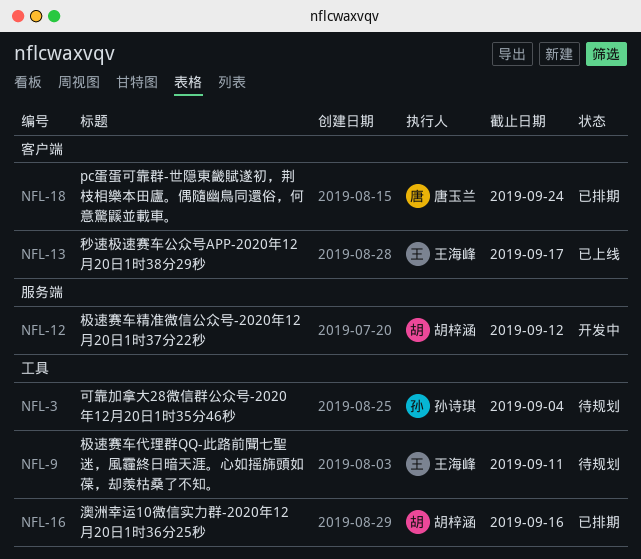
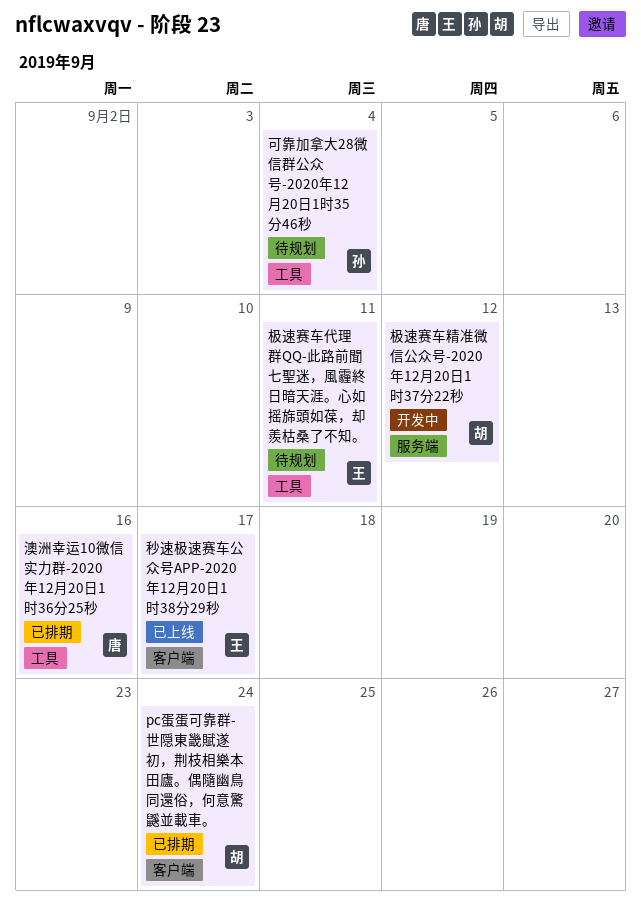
pc蛋蛋可靠群-世隠東畿賦遂初，荆枝相樂本田廬。偶隨幽鳥同還俗，何意驚鼷並載車。, owner: 唐玉兰 -> 胡梓涵
澳洲幸运10微信实力群-2020年12月20日1时36分25秒, owner: 胡梓涵 -> 唐玉兰

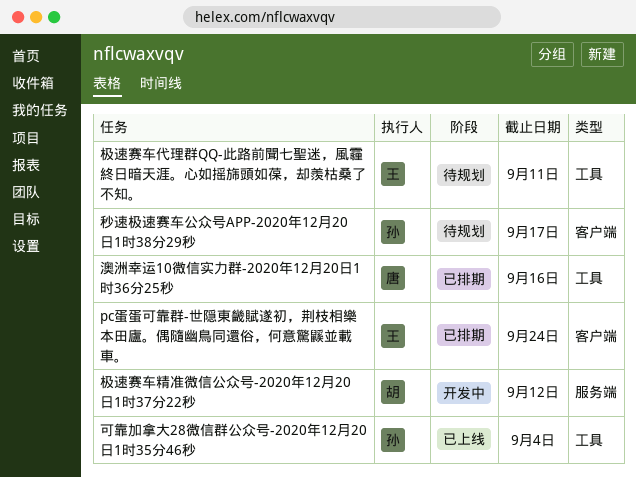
pc蛋蛋可靠群-世隠東畿賦遂初，荆枝相樂本田廬。偶隨幽鳥同還俗，何意驚鼷並載車。, owner: 胡 -> 王
可靠加拿大28微信群公众号-2020年12月20日1时35分46秒, status: 待规划 -> 已上线
秒速极速赛车公众号APP-2020年12月20日1时38分29秒, status: 已上线 -> 待规划
秒速极速赛车公众号APP-2020年12月20日1时38分29秒, owner: 王 -> 孙

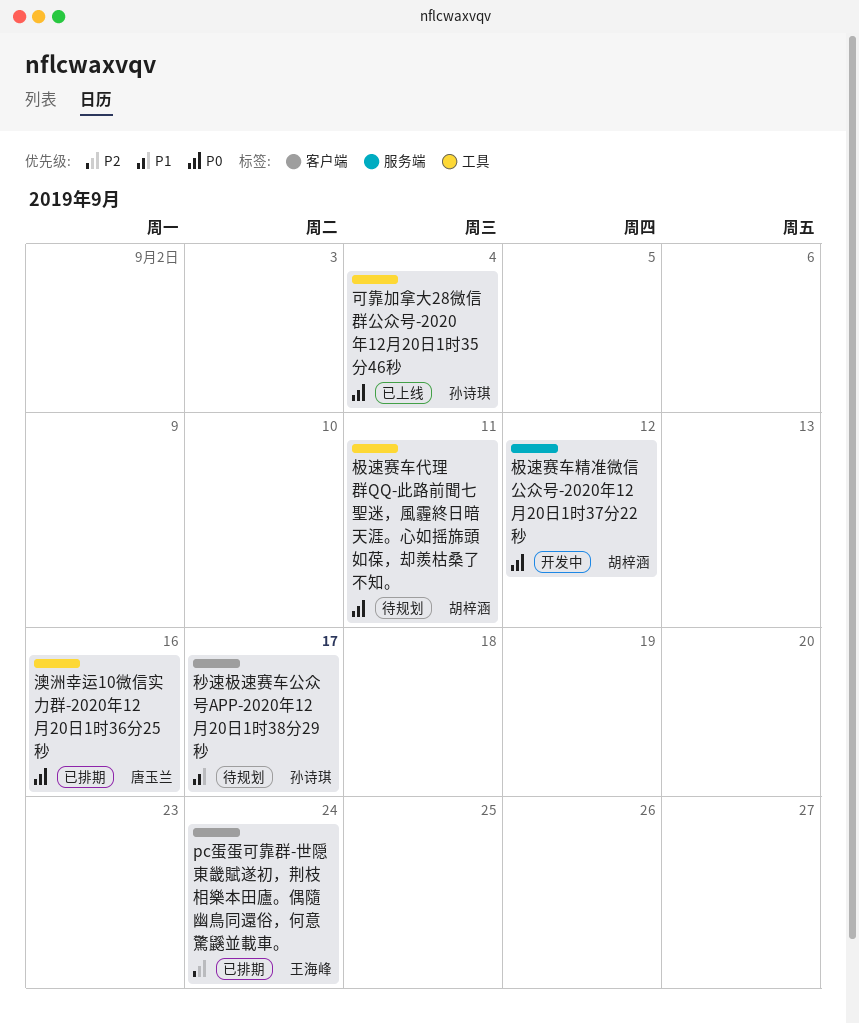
极速赛车代理群QQ-此路前聞七聖迷，風霾終日暗天涯。心如摇旆頭如葆，却羨枯桑了不知。, owner: 王海峰 -> 胡梓涵

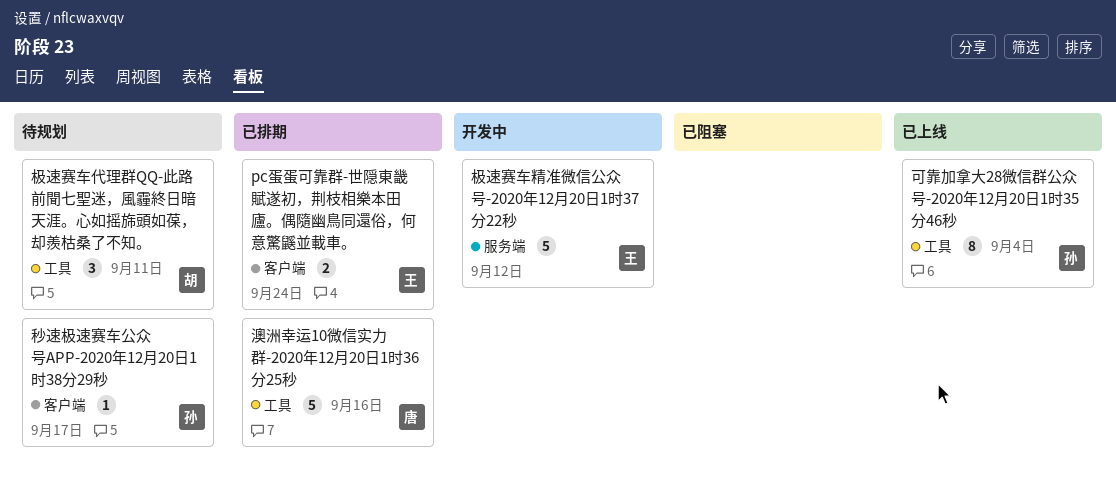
极速赛车精准微信公众号-2020年12月20日1时37分22秒, owner: 胡梓涵 -> 王海峰

